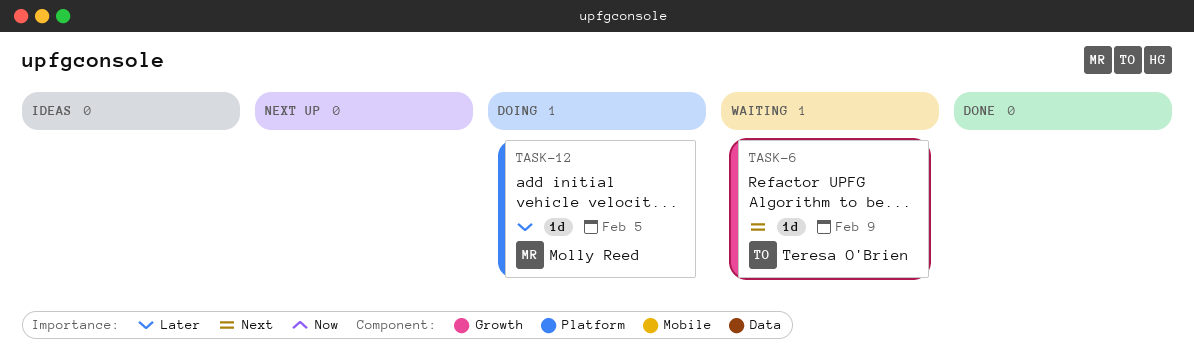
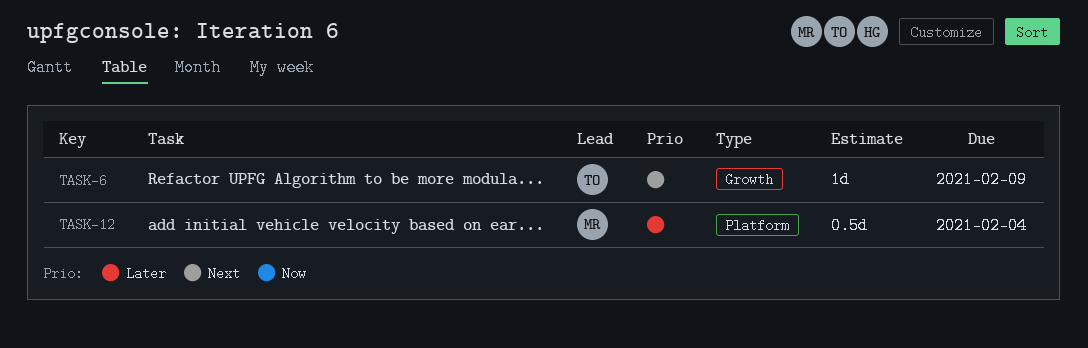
TASK-12, estimate: 1d -> 0.5d
TASK-12, due: Feb 5 -> Feb 4

